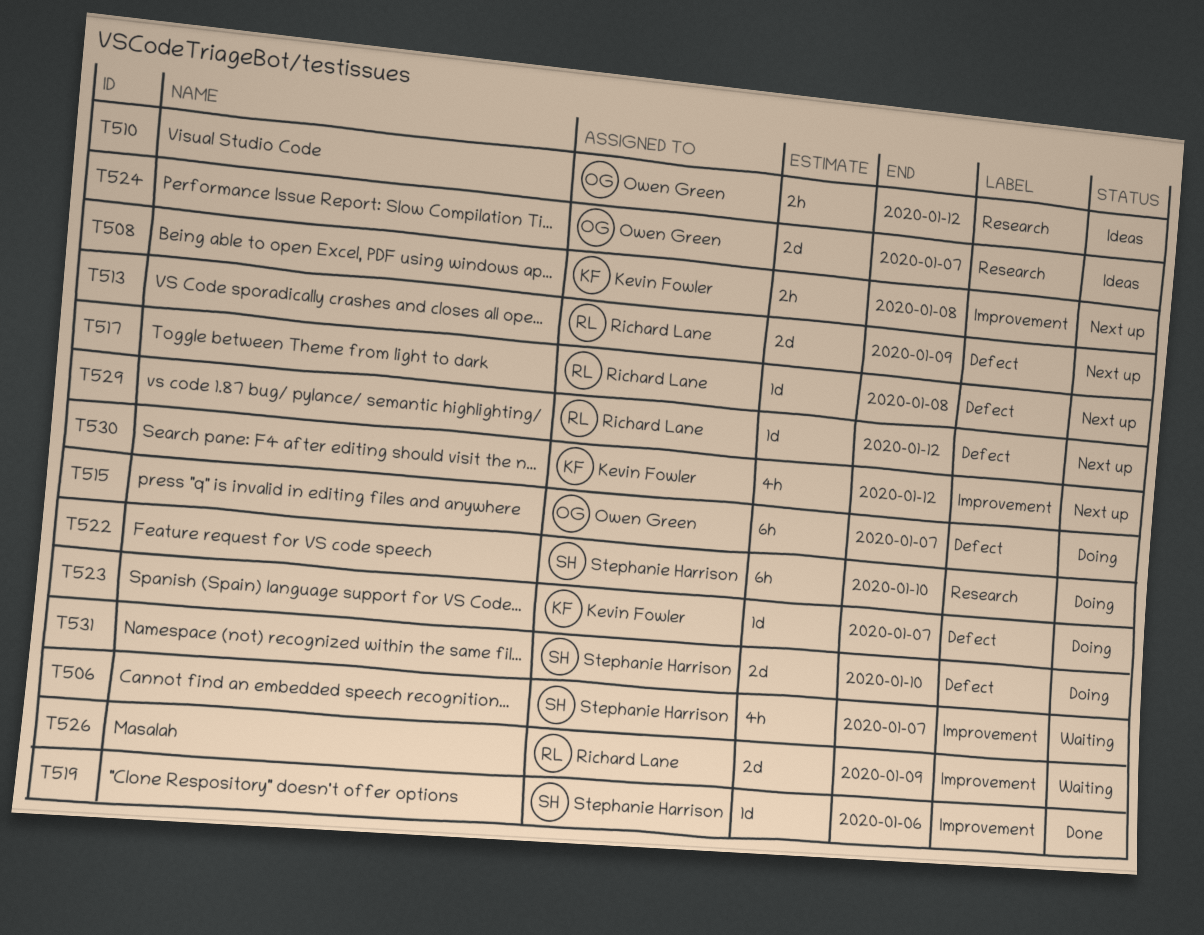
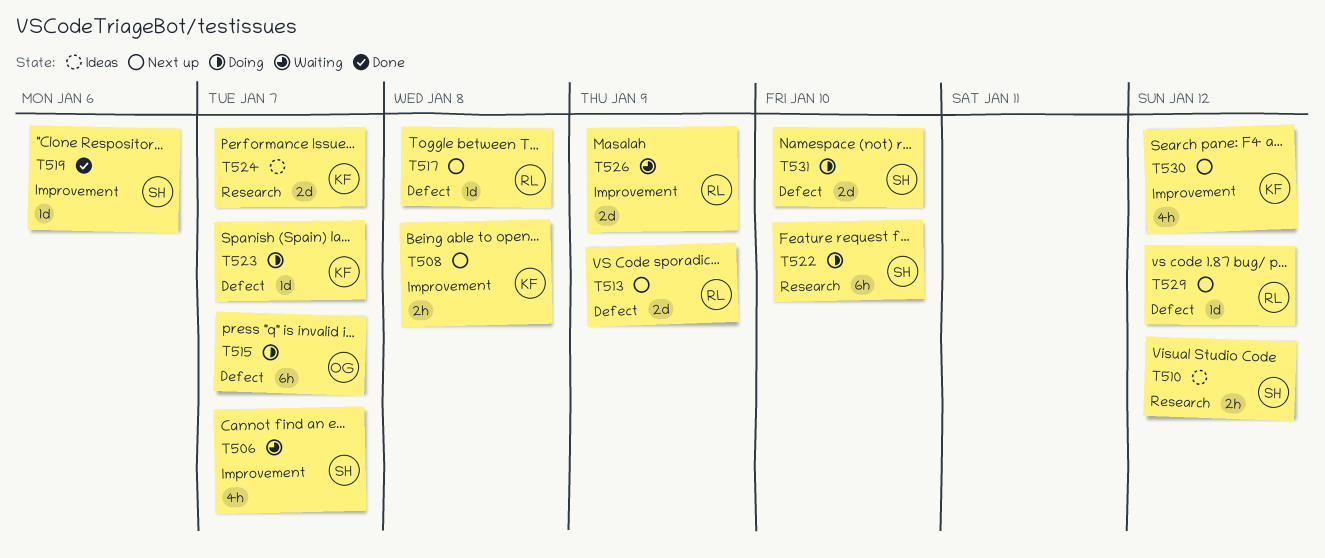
T510, owner: Owen Green -> Stephanie Harrison
T524, owner: Owen Green -> Kevin Fowler

